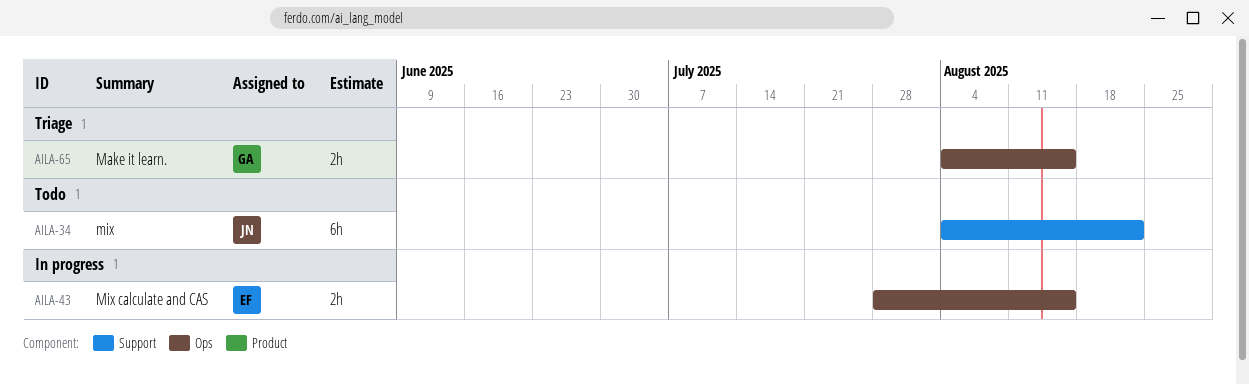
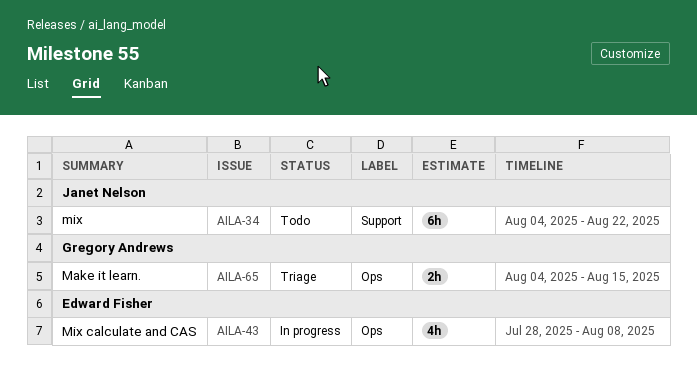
AILA-43, estimate: 2h -> 4h
AILA-43, due: Aug 15 -> Aug 8

